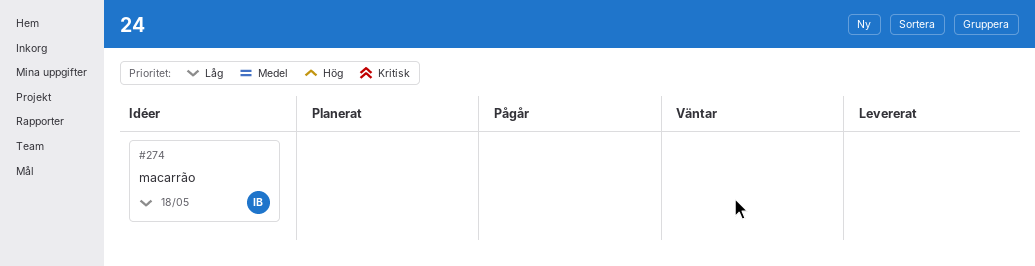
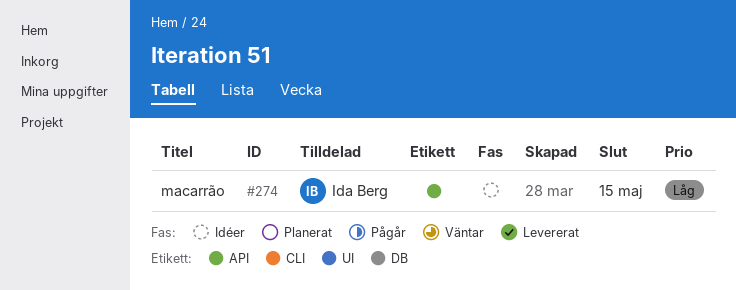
#274, due: May 18 -> May 15

